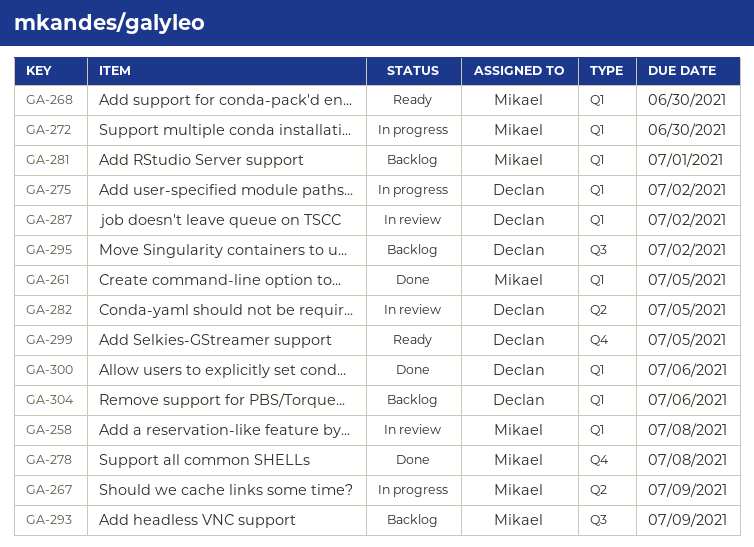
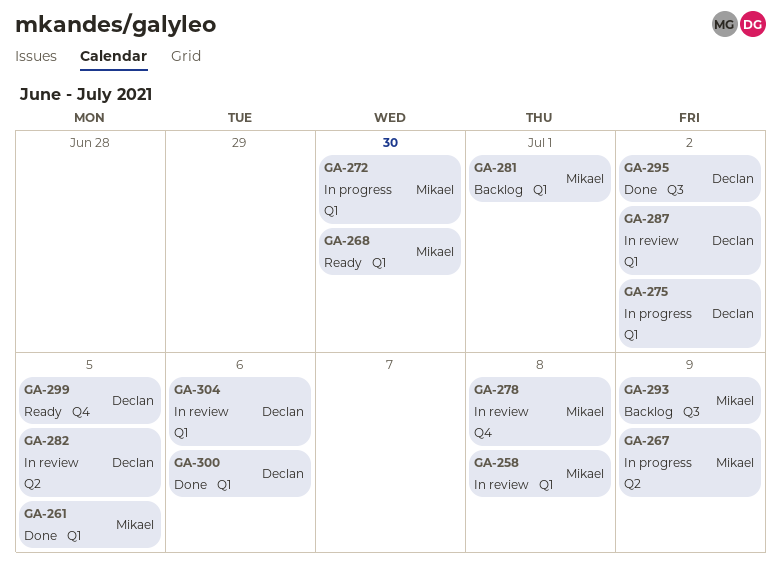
GA-278, status: Done -> In review
GA-295, status: Backlog -> Done
GA-304, status: Backlog -> In review

